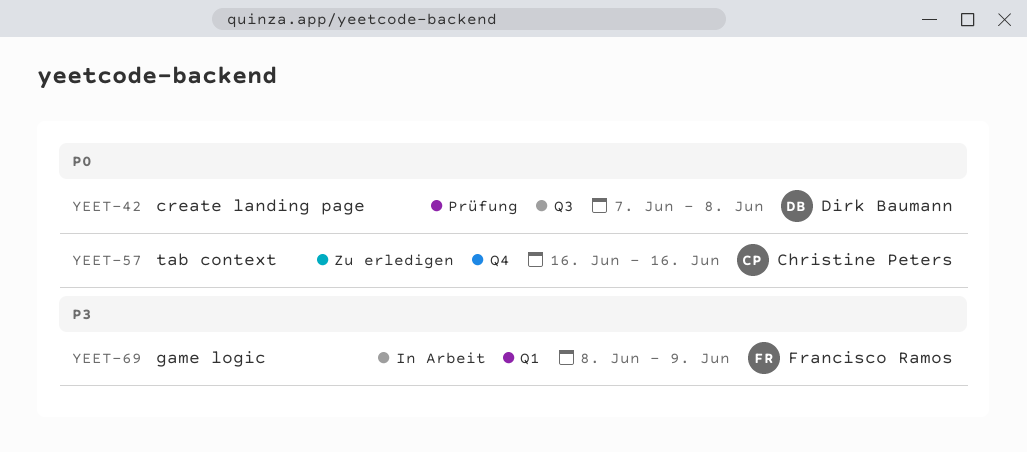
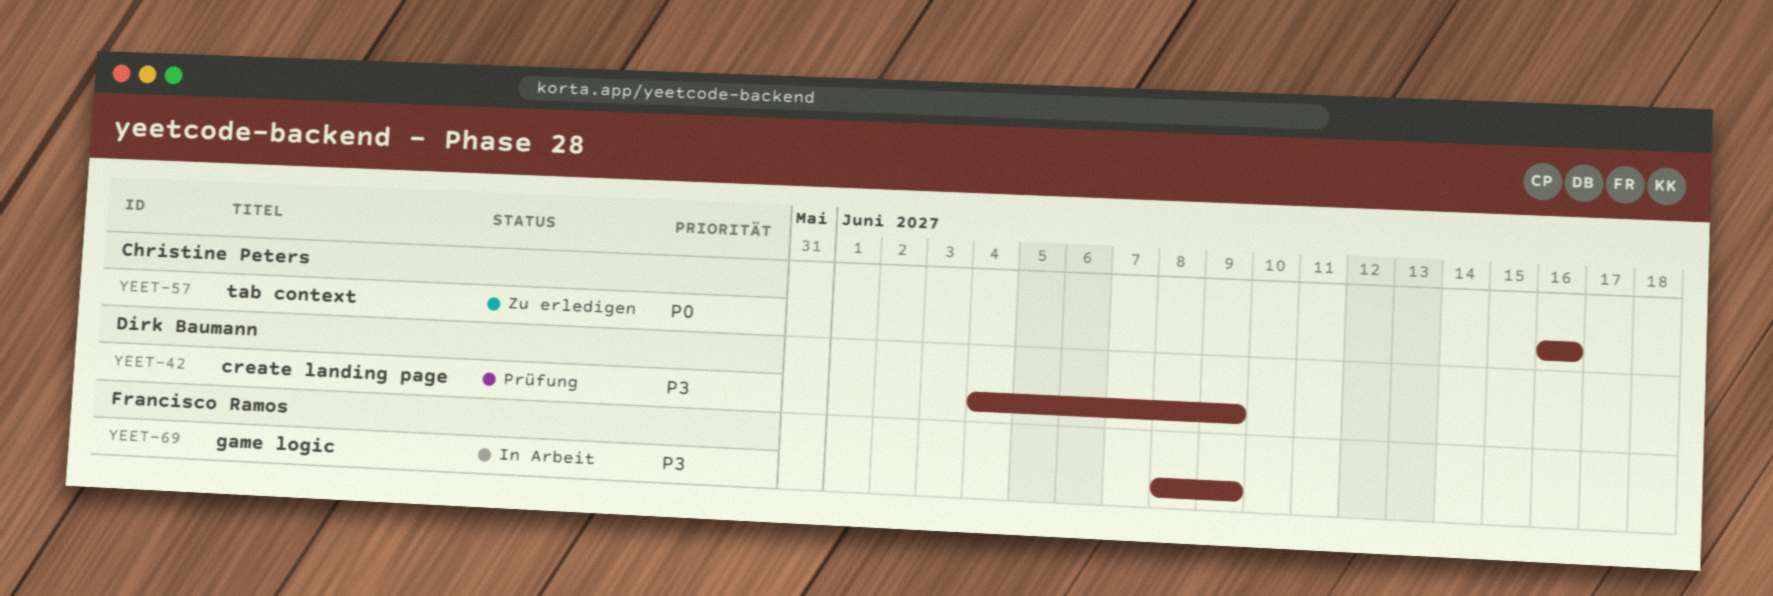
YEET-42, priority: P0 -> P3
YEET-42, start: Jun 7 -> Jun 4
YEET-42, due: Jun 8 -> Jun 9

